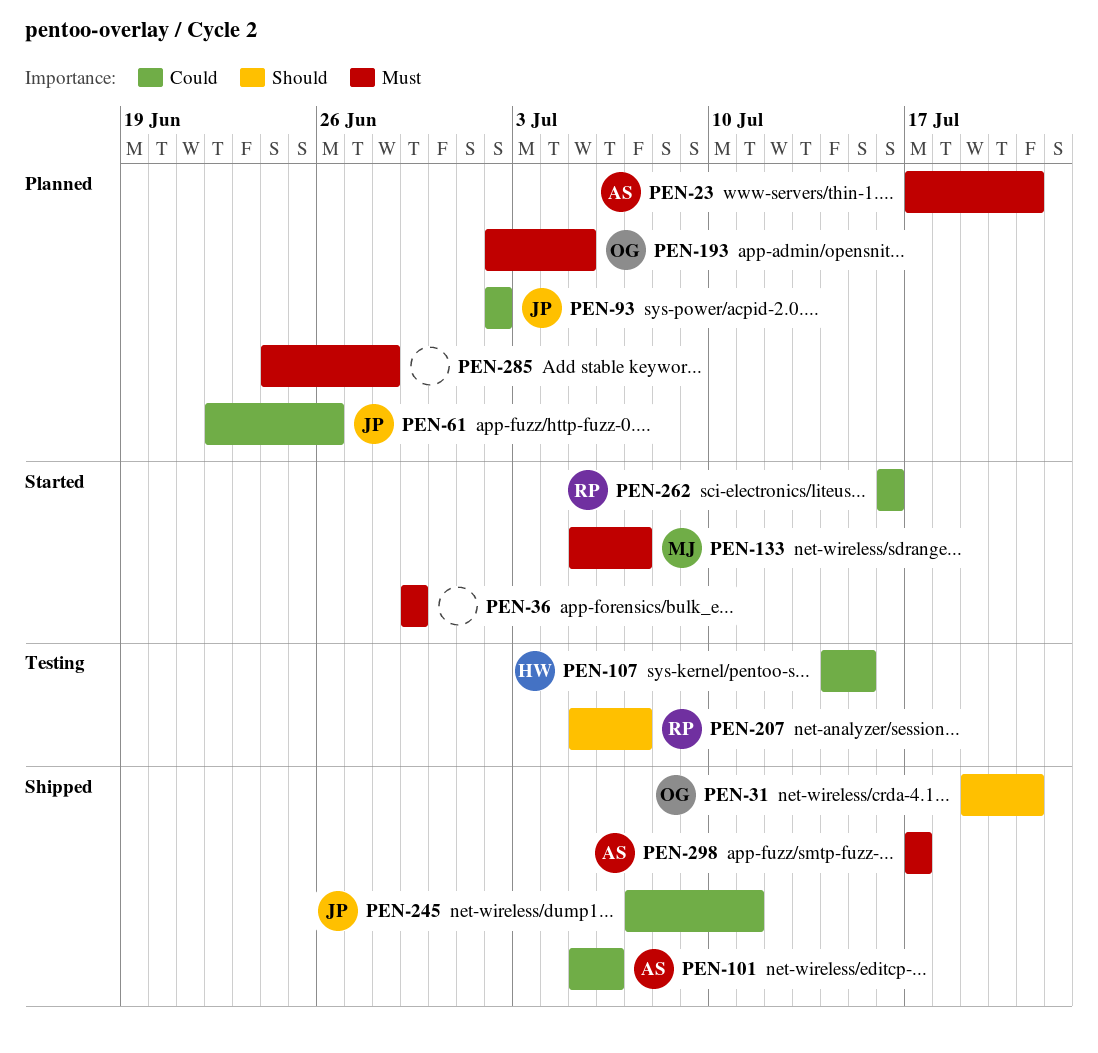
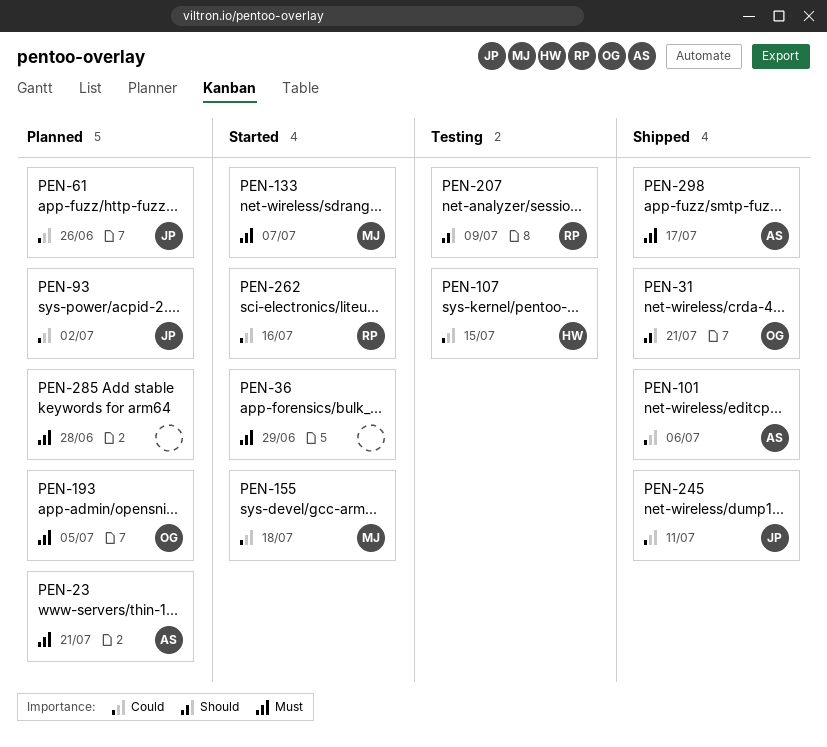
PEN-155: none -> present
PEN-207, due: Jul 7 -> Jul 9

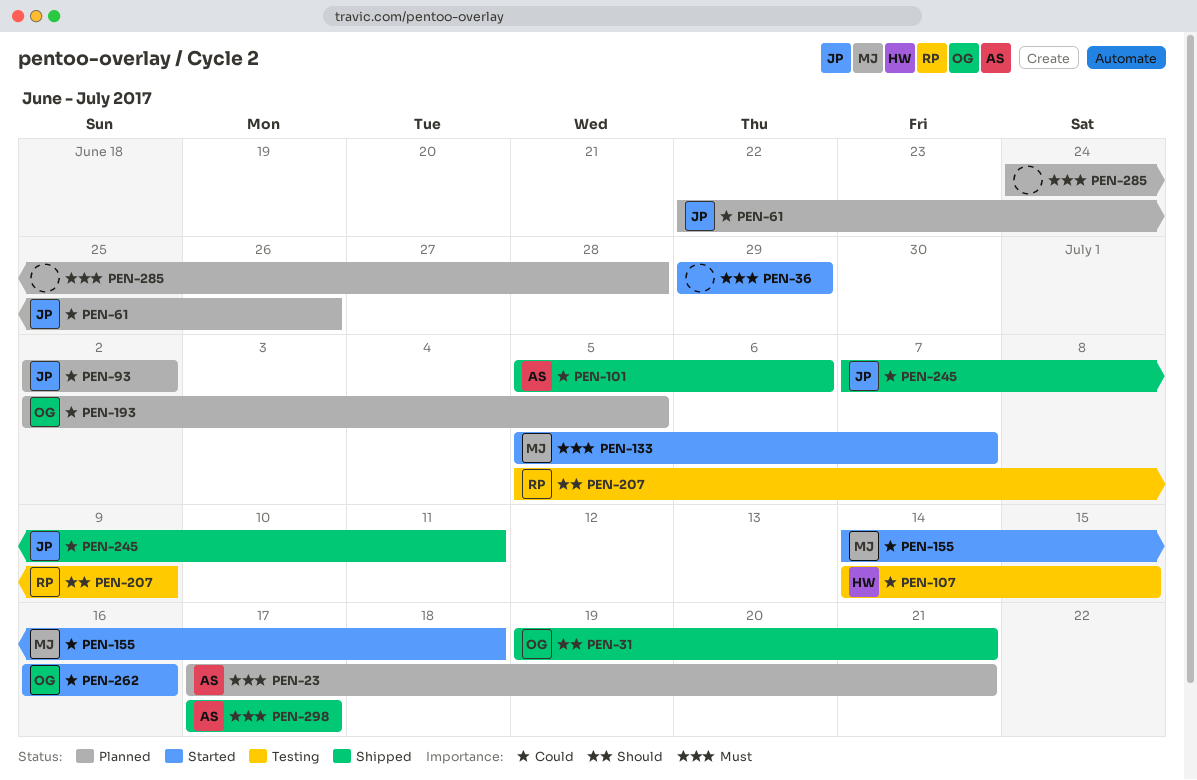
PEN-193, priority: Must -> Could
PEN-262, owner: RP -> OG

